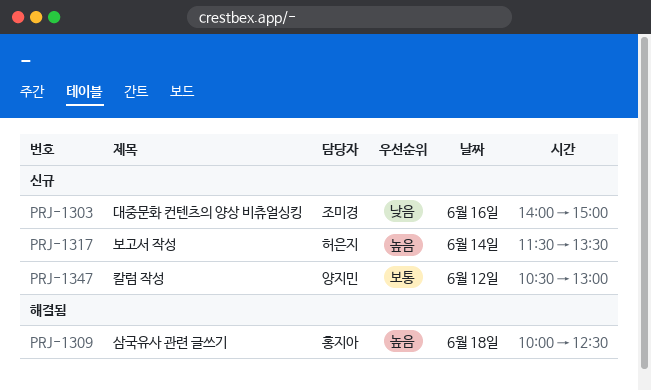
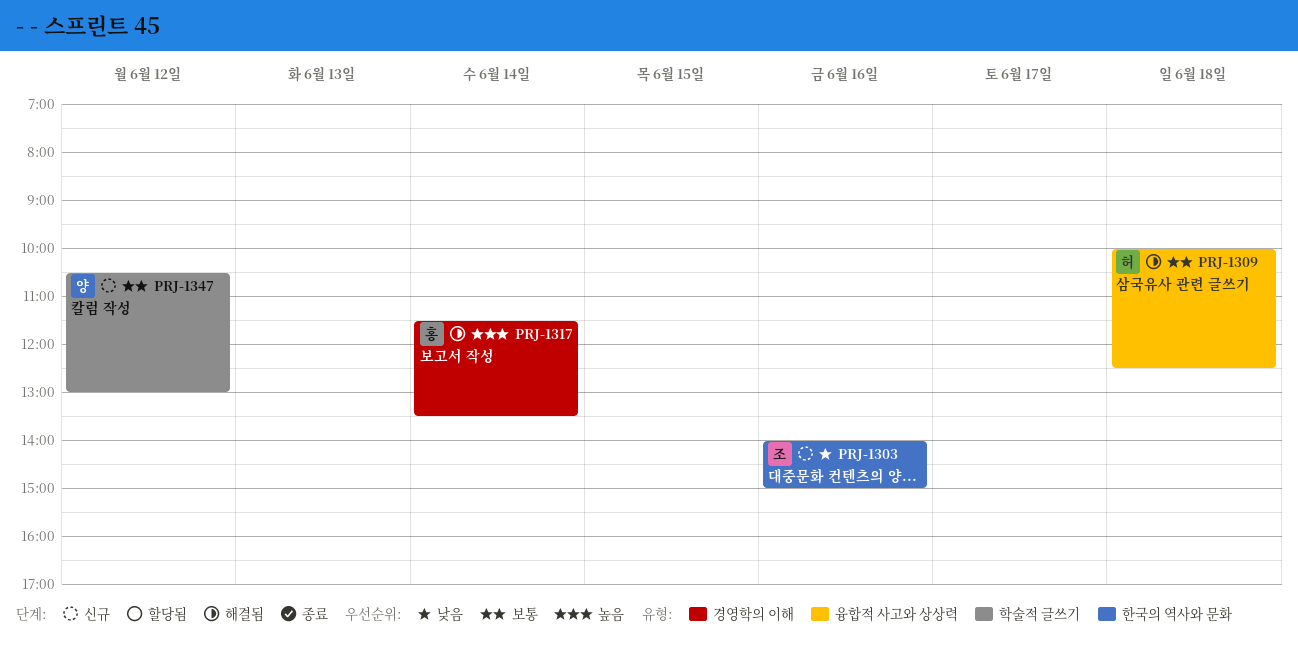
PRJ-1309, owner: 홍지아 -> 허은지
PRJ-1309, priority: 높음 -> 보통
PRJ-1317, status: 신규 -> 해결됨
PRJ-1317, owner: 허은지 -> 홍지아

